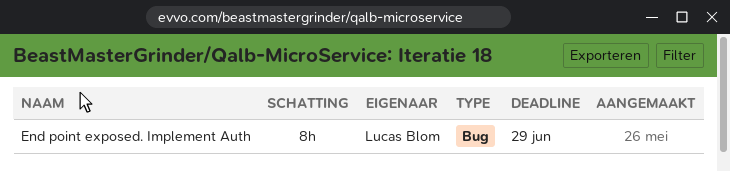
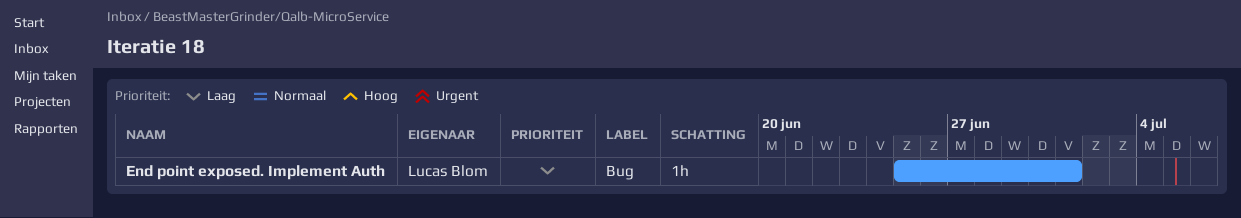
End point exposed. Implement Auth, estimate: 8h -> 1h
End point exposed. Implement Auth, due: Jun 29 -> Jul 1

